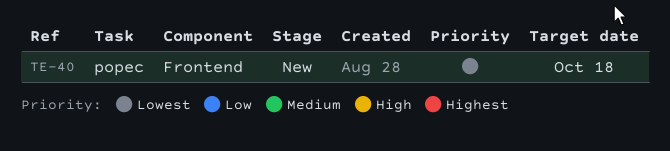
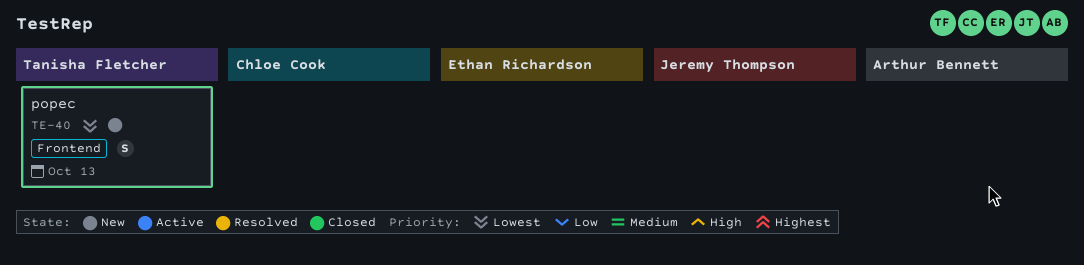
TE-40, due: Oct 18 -> Oct 13

